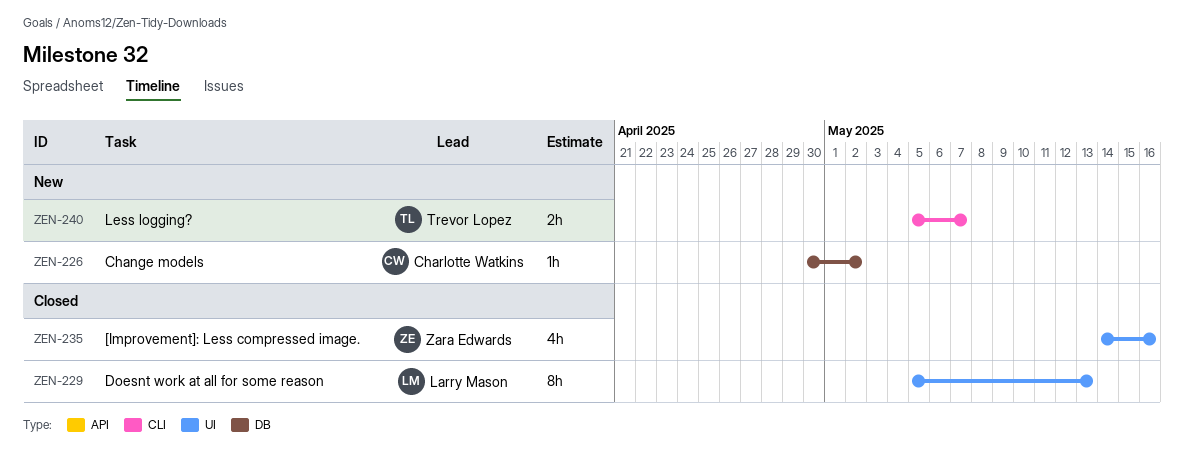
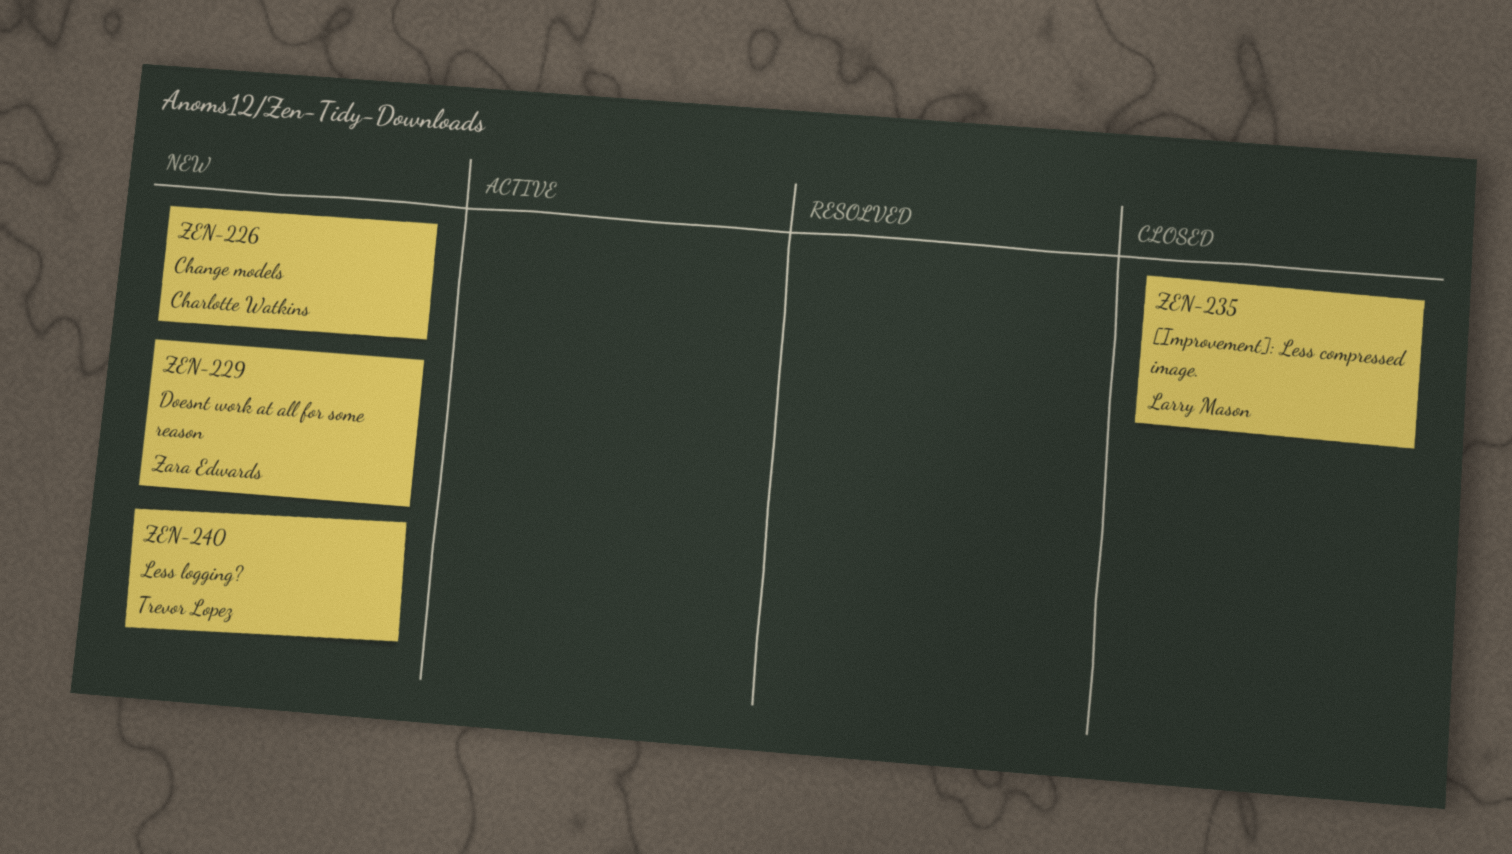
ZEN-229, status: Closed -> New
ZEN-229, owner: Larry Mason -> Zara Edwards
ZEN-235, owner: Zara Edwards -> Larry Mason

